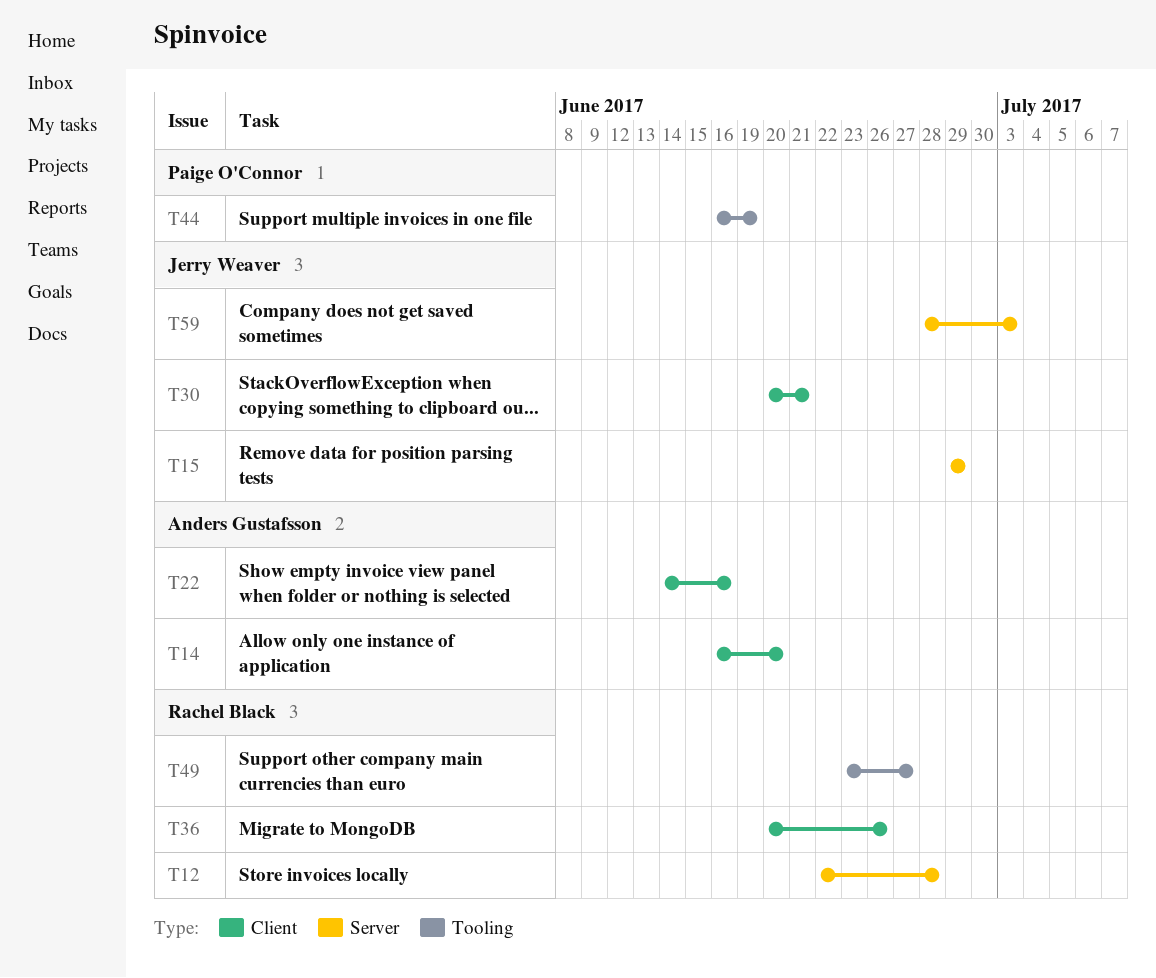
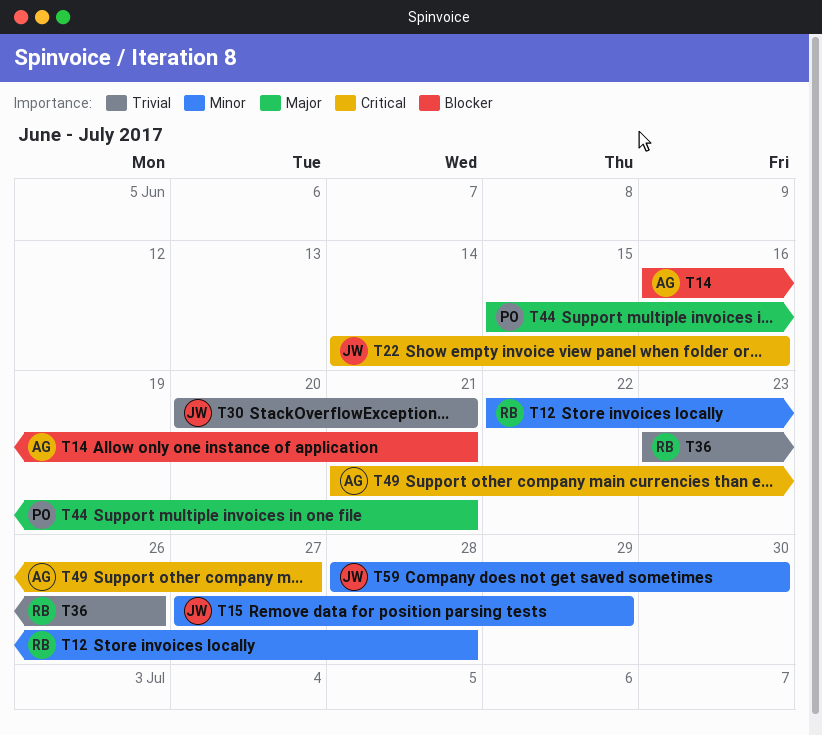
T14, due: Jun 20 -> Jun 21
T15, start: Jun 29 -> Jun 27
T22, owner: Anders Gustafsson -> Jerry Weaver
T36, start: Jun 20 -> Jun 23
T44, start: Jun 16 -> Jun 15
T44, due: Jun 19 -> Jun 21
T49, owner: Rachel Black -> Anders Gustafsson
T49, start: Jun 23 -> Jun 21
T59, due: Jul 3 -> Jun 30

